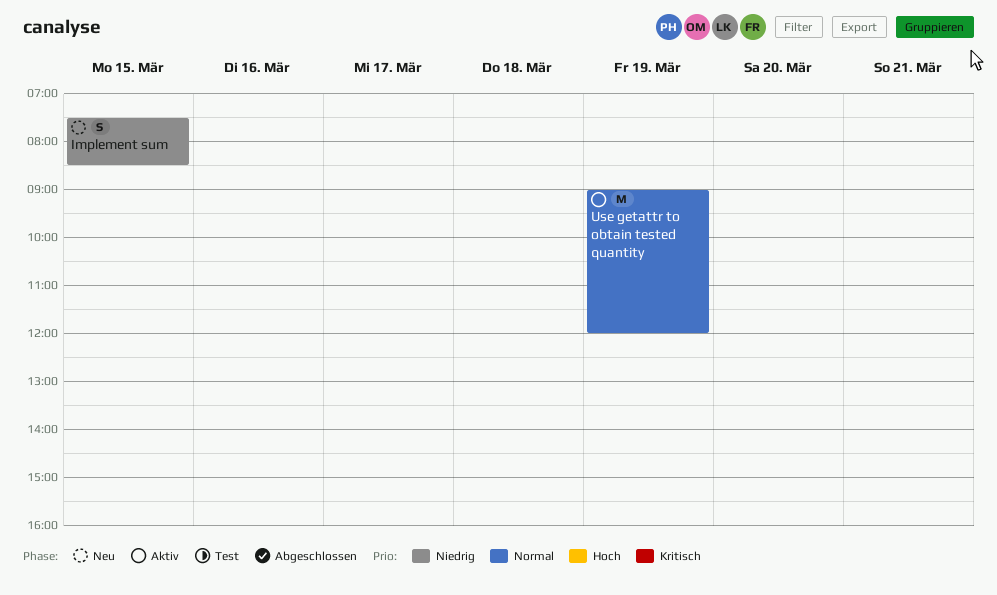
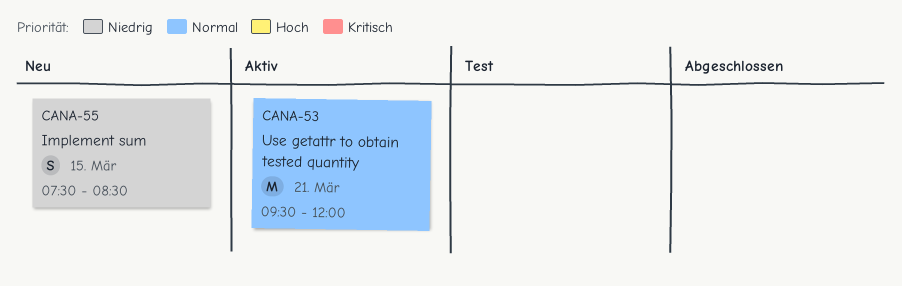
Use getattr to obtain tested quantity, day: Mar 19 -> Mar 21
Use getattr to obtain tested quantity, begins: 09:00 -> 09:30

